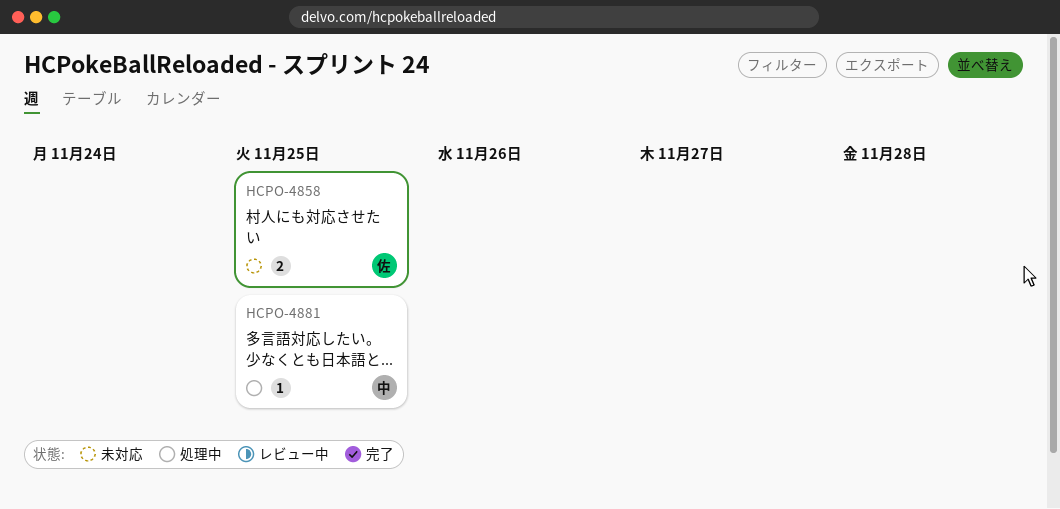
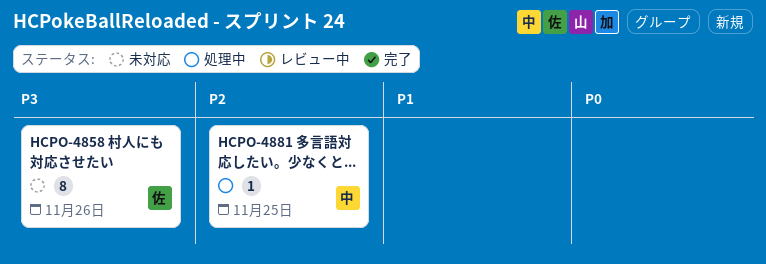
HCPO-4858, estimate: 2 -> 8
HCPO-4858, due: Nov 25 -> Nov 26

